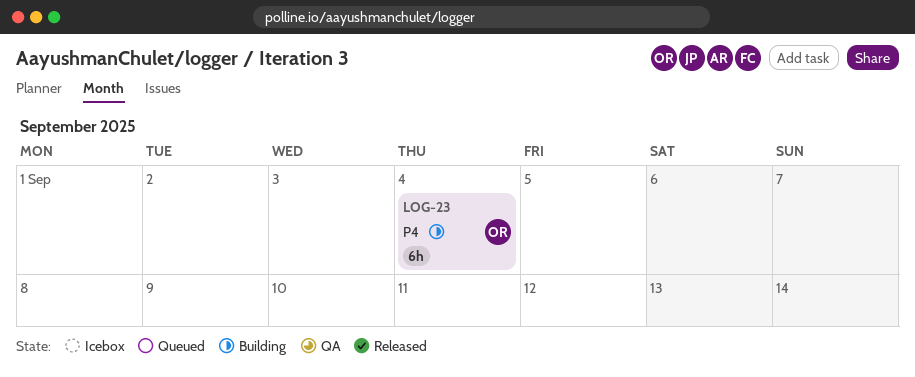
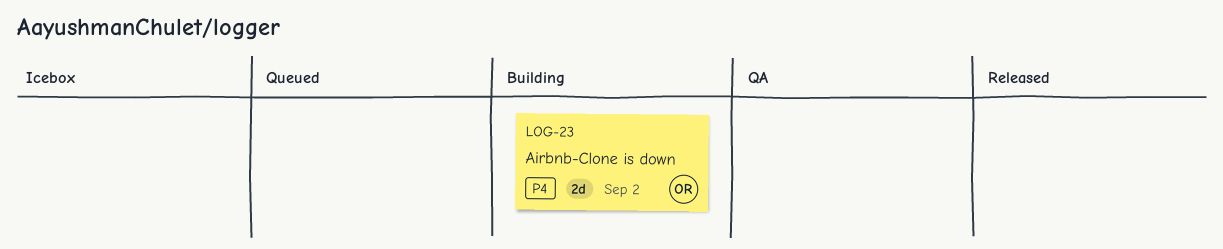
LOG-23, estimate: 6h -> 2d
LOG-23, due: Sep 4 -> Sep 2

